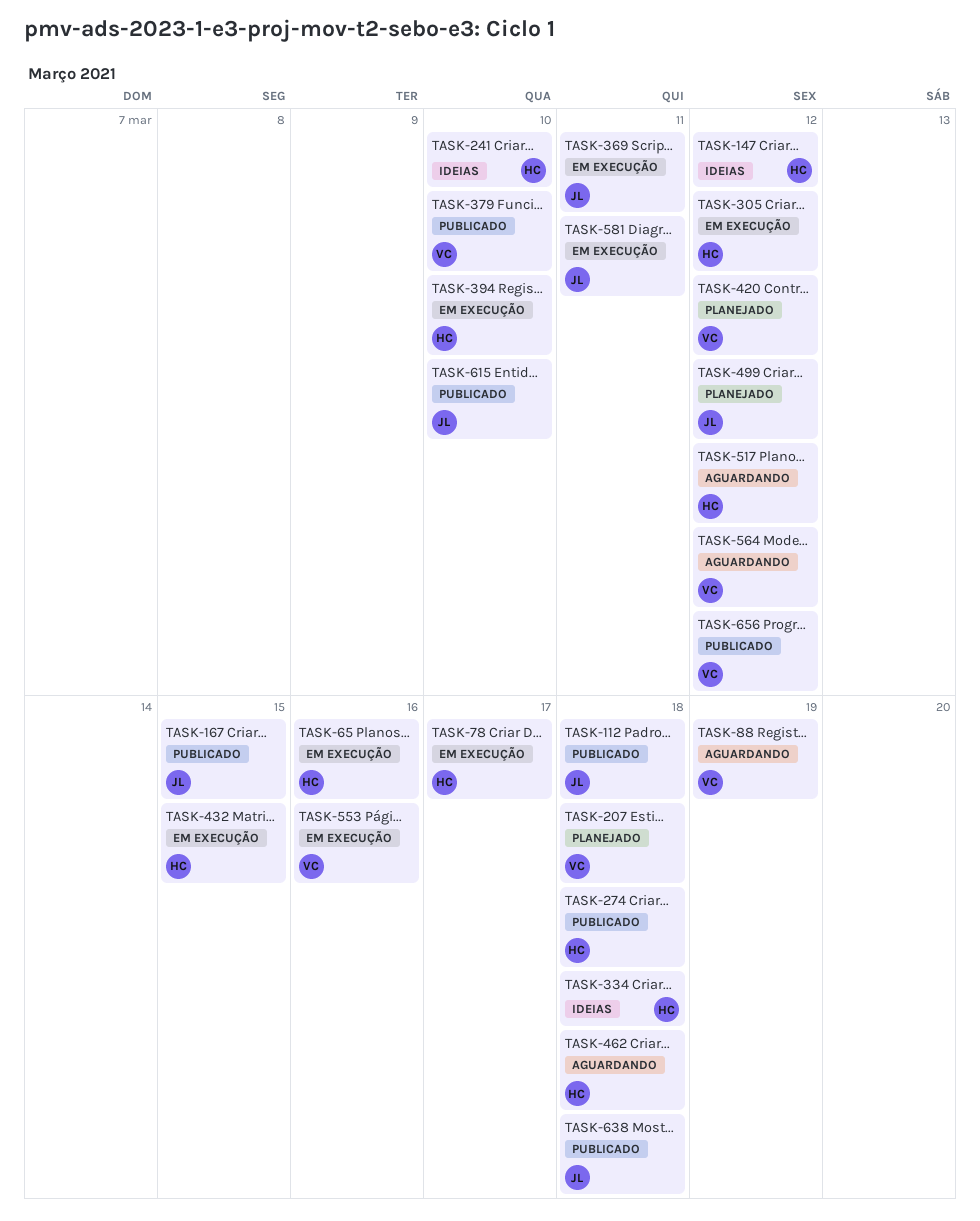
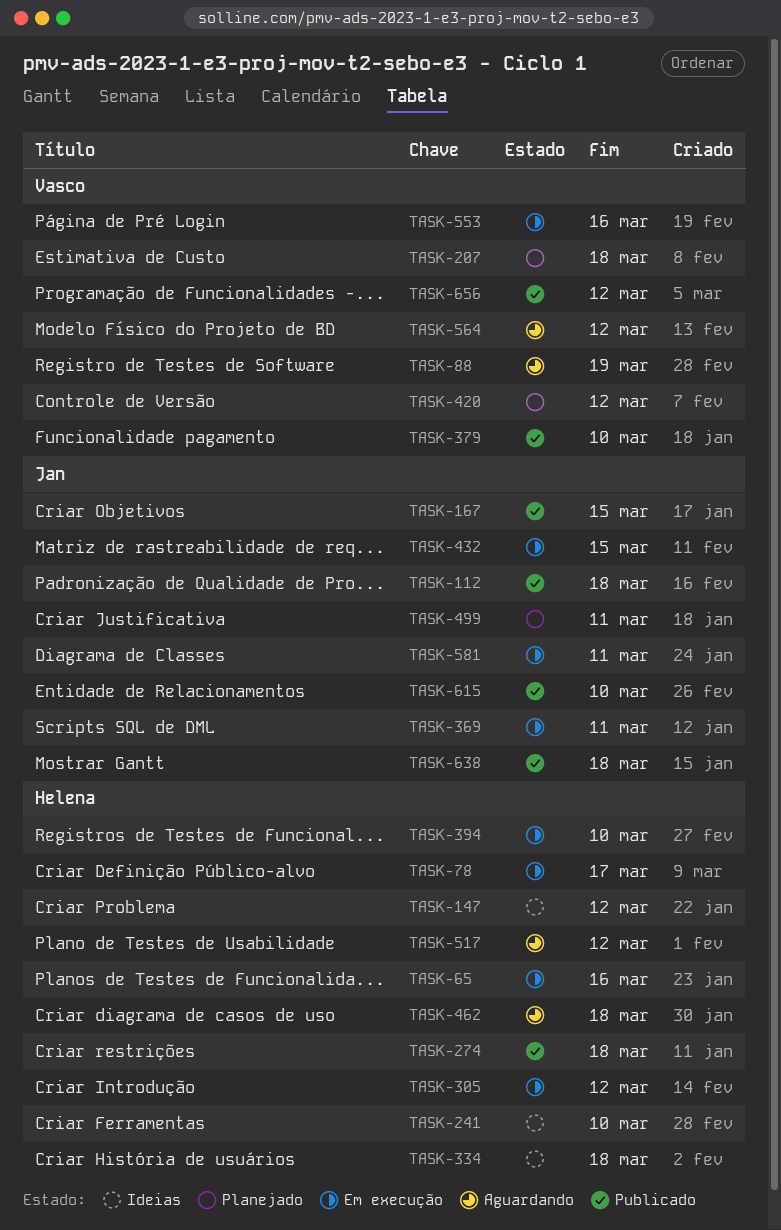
TASK-432, owner: Helena -> Jan
TASK-499, due: Mar 12 -> Mar 11

